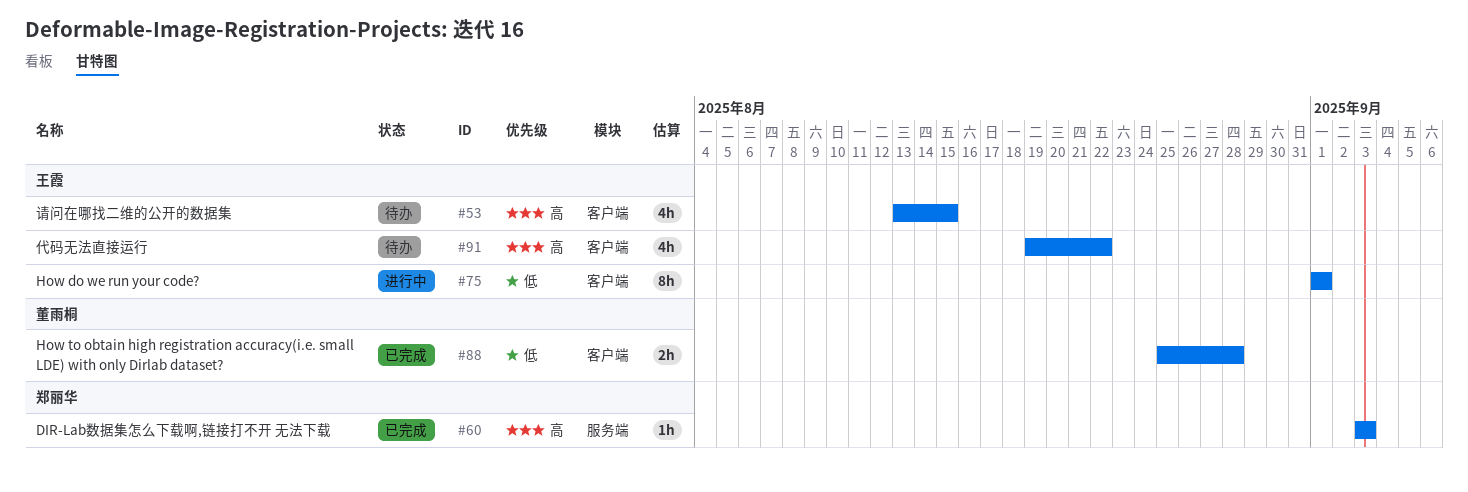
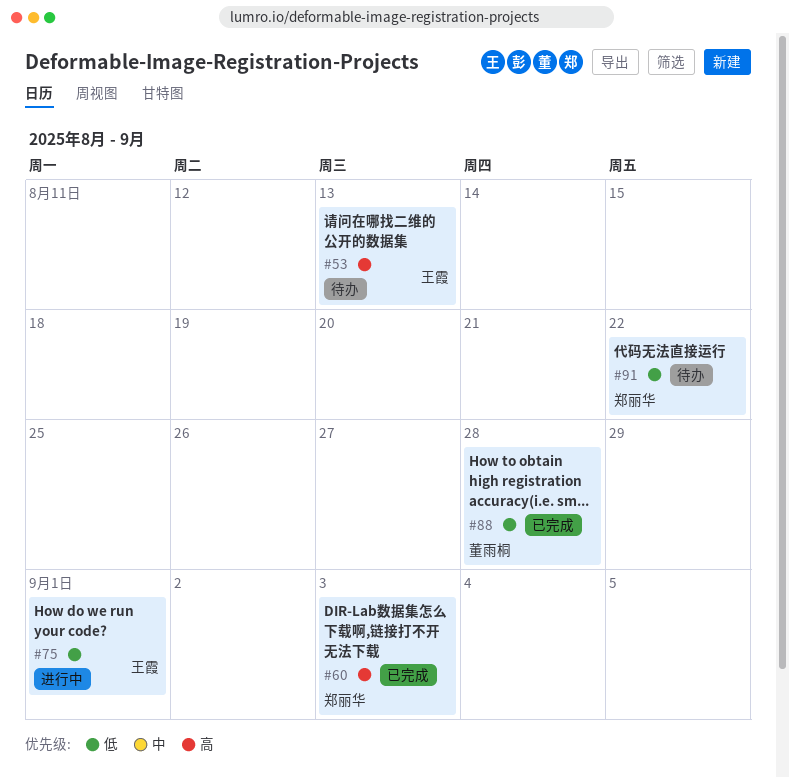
#53, due: Aug 15 -> Aug 13
#91, owner: 王霞 -> 郑丽华
#91, priority: 高 -> 低

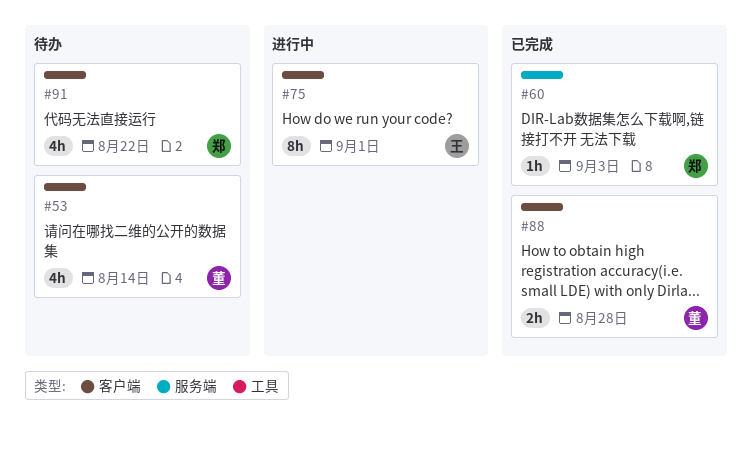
#53, owner: 王霞 -> 董雨桐
#53, due: Aug 13 -> Aug 14

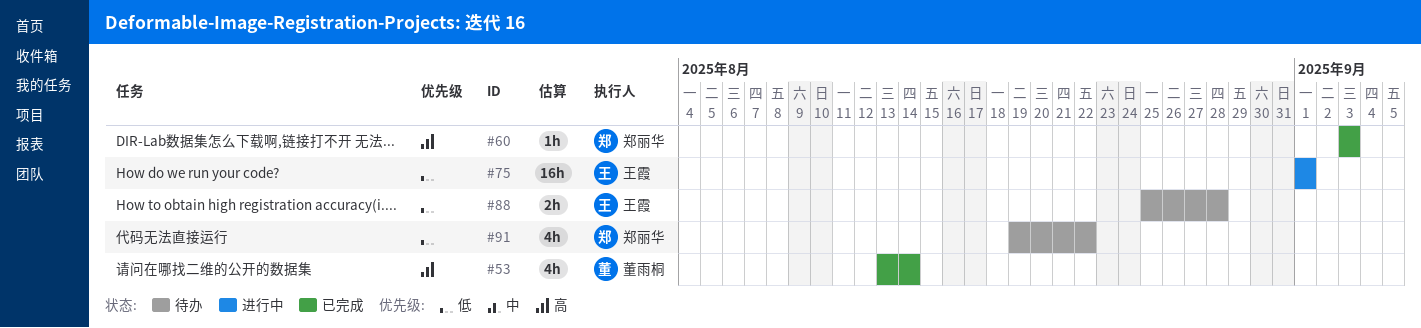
#53, status: 待办 -> 已完成
#75, estimate: 8h -> 16h
#88, status: 已完成 -> 待办
#88, owner: 董雨桐 -> 王霞

